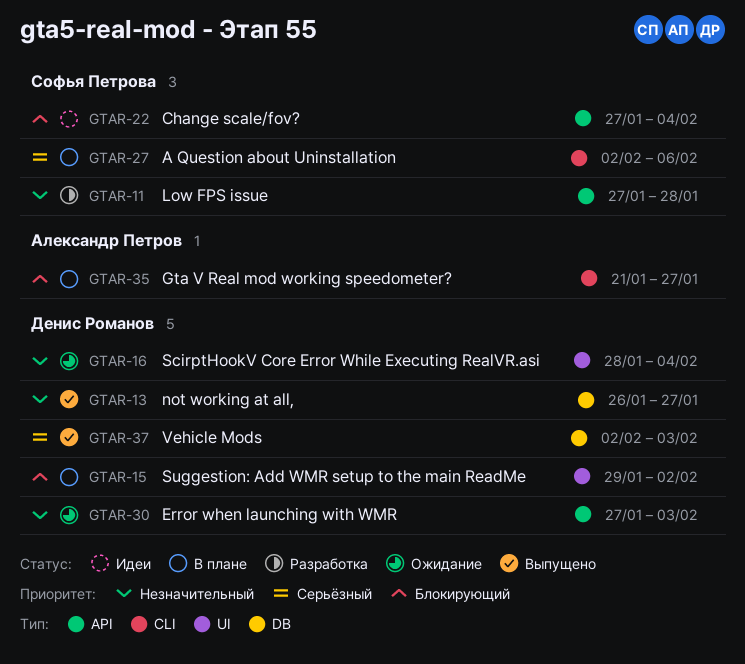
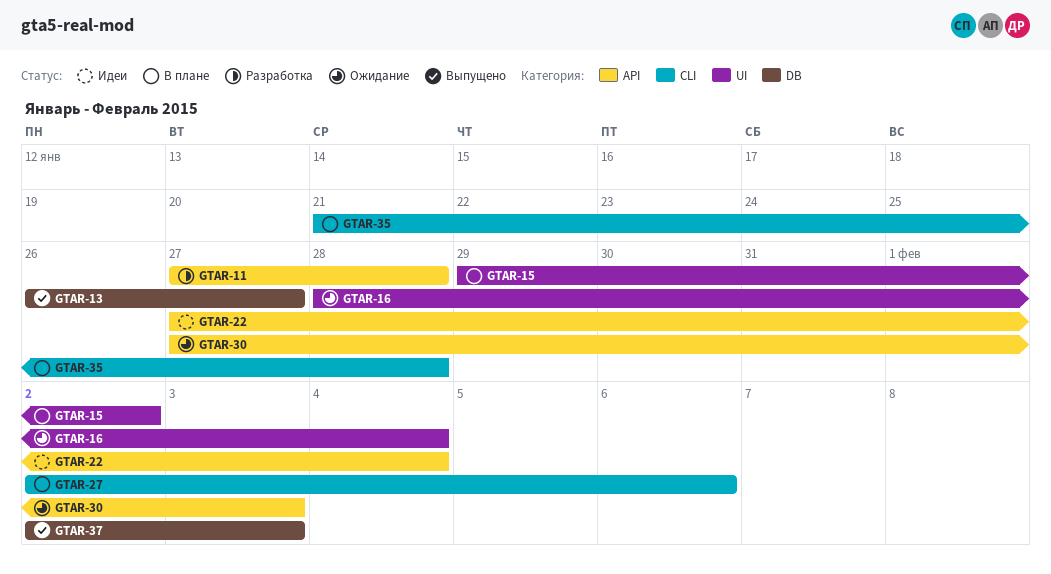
GTAR-35, due: Jan 27 -> Jan 28

